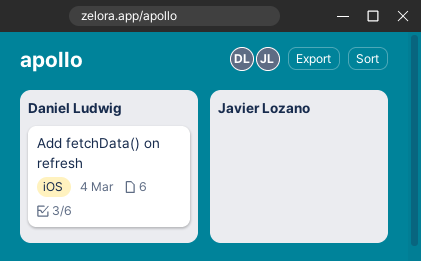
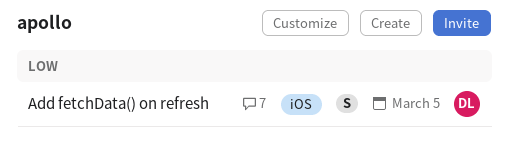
Add fetchData() on refresh, due: Mar 4 -> Mar 5

